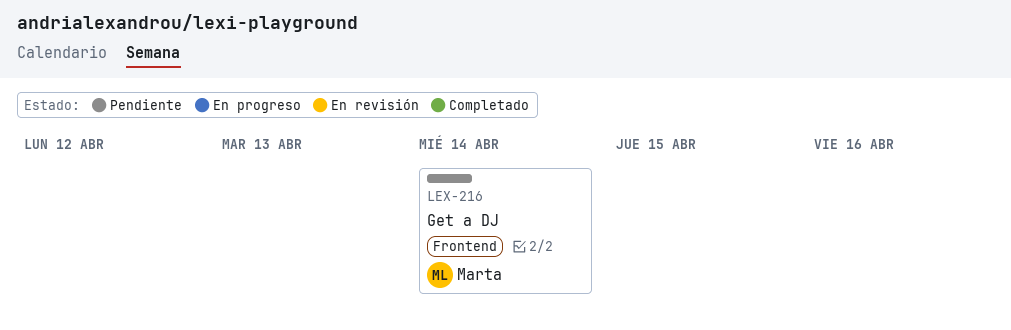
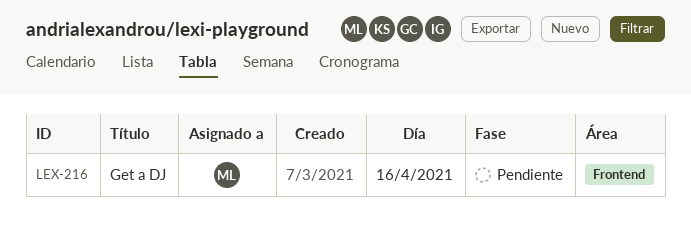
LEX-216, day: Apr 14 -> Apr 16

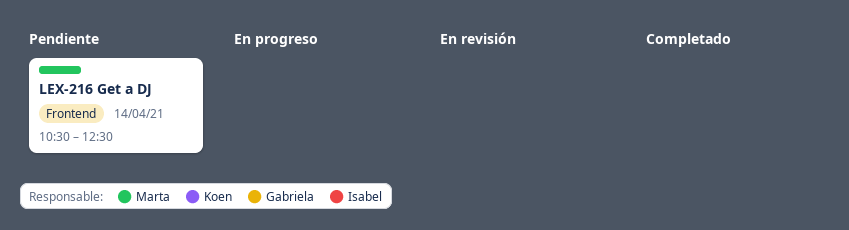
LEX-216, day: Apr 16 -> Apr 14

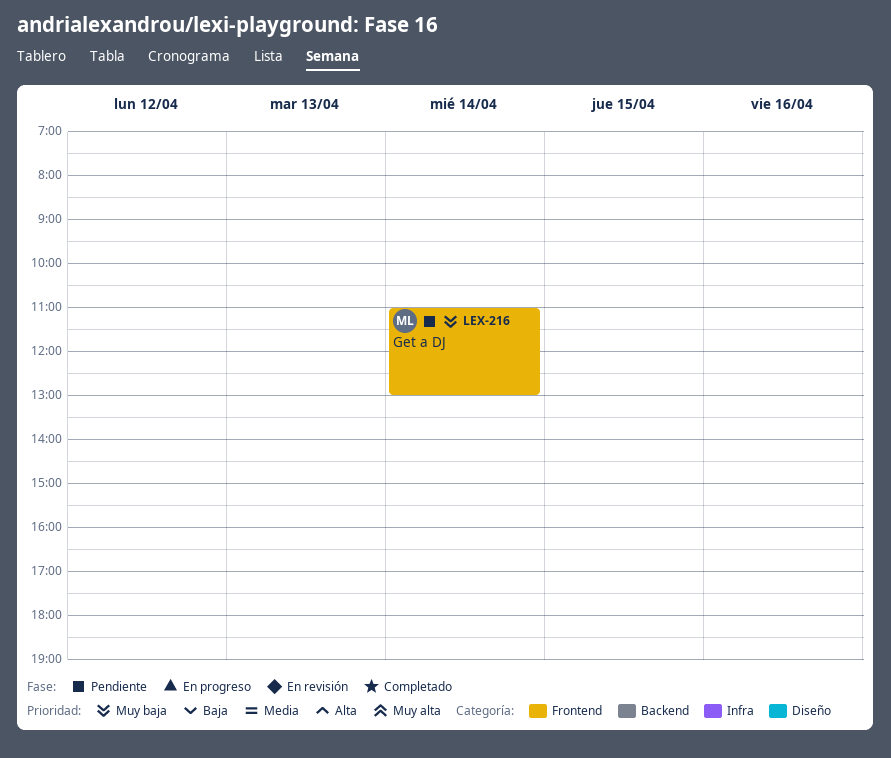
LEX-216, begins: 10:30 -> 11:00
LEX-216, ends: 12:30 -> 13:00

